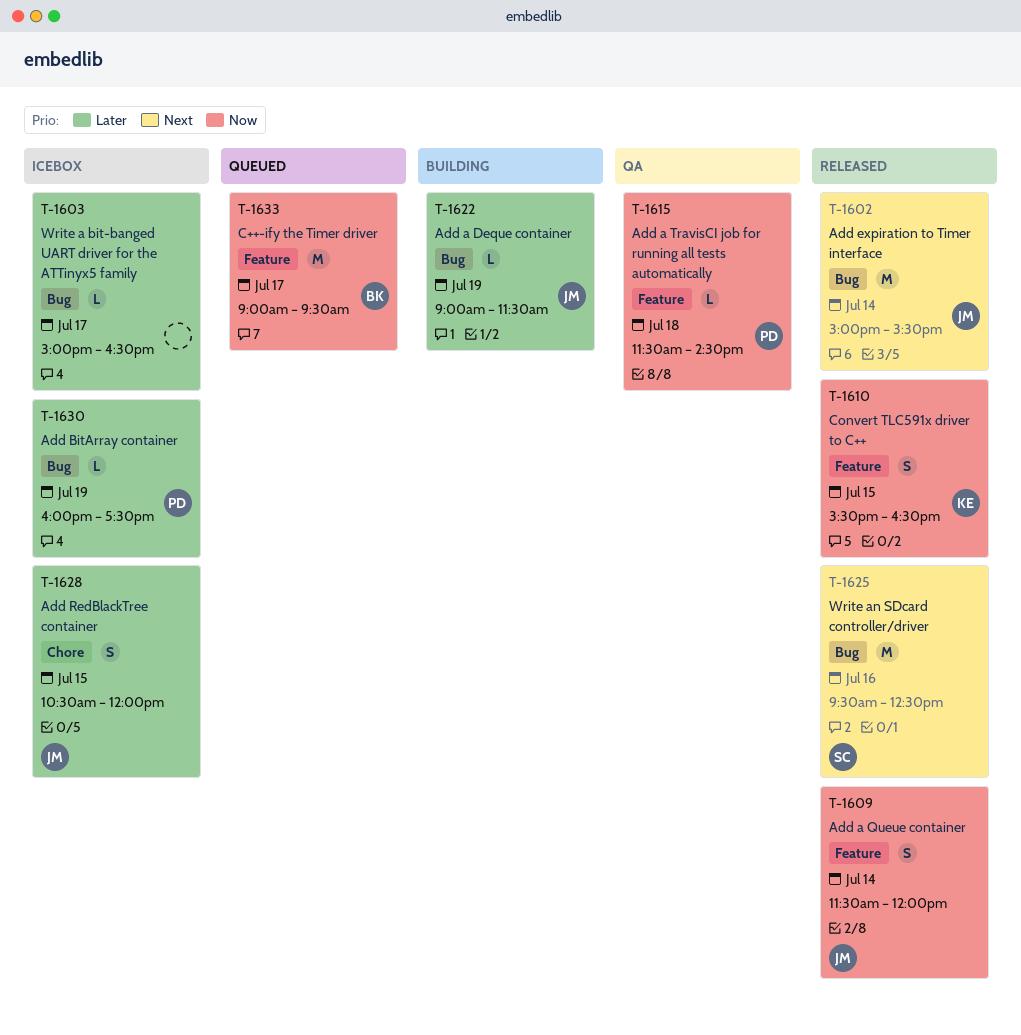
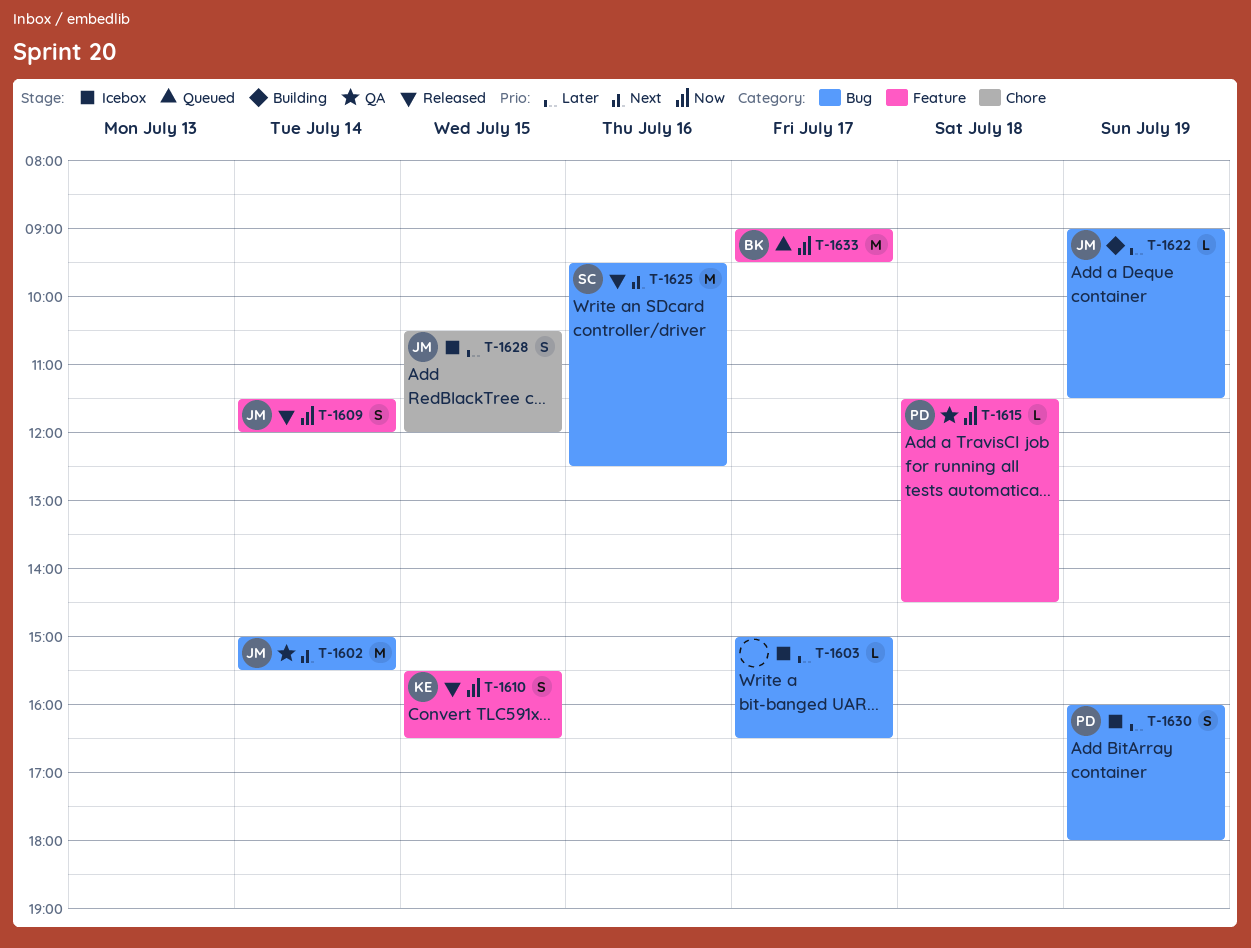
T-1602, status: Released -> QA
T-1630, estimate: L -> S
T-1630, ends: 17:30 -> 18:00

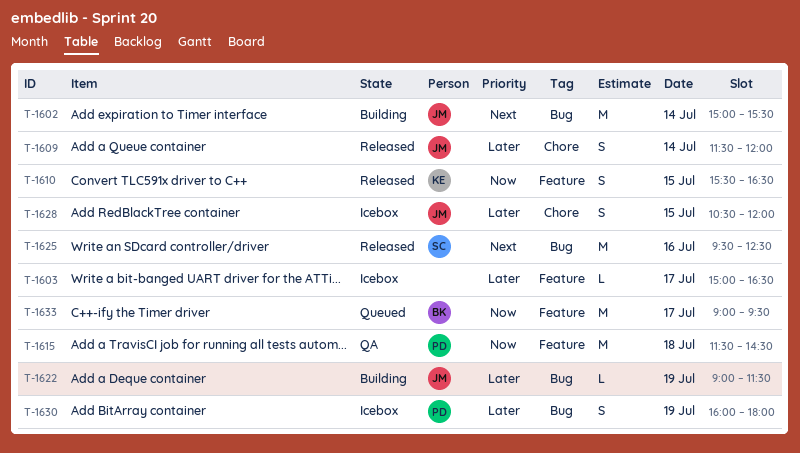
T-1602, status: QA -> Building
T-1603, label: Bug -> Feature
T-1609, priority: Now -> Later
T-1609, label: Feature -> Chore
T-1615, estimate: L -> M

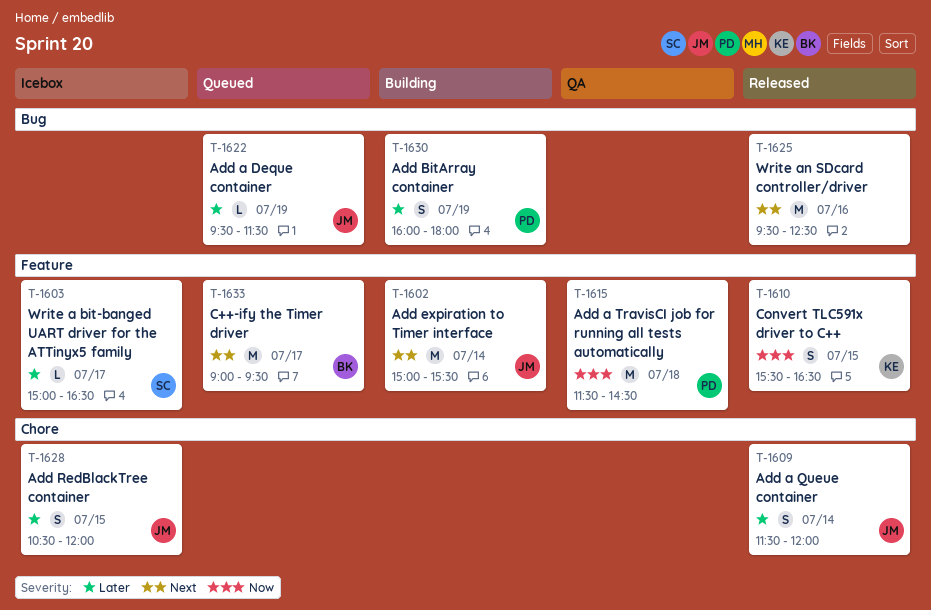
T-1602, label: Bug -> Feature
T-1603, owner: none -> SC
T-1622, status: Building -> Queued
T-1622, begins: 09:00 -> 09:30
T-1625, owner: SC -> none
T-1630, status: Icebox -> Building
T-1633, priority: Now -> Next

